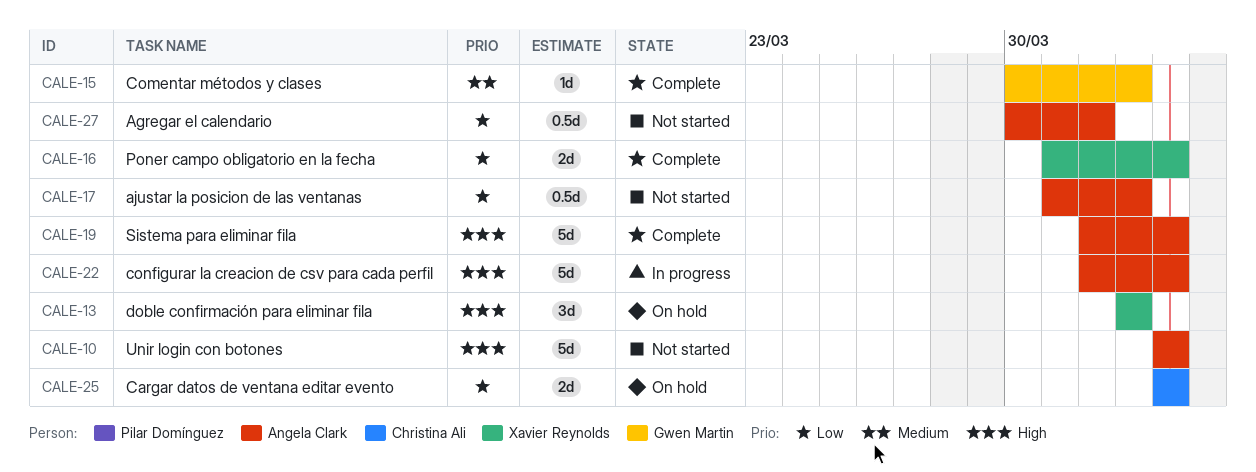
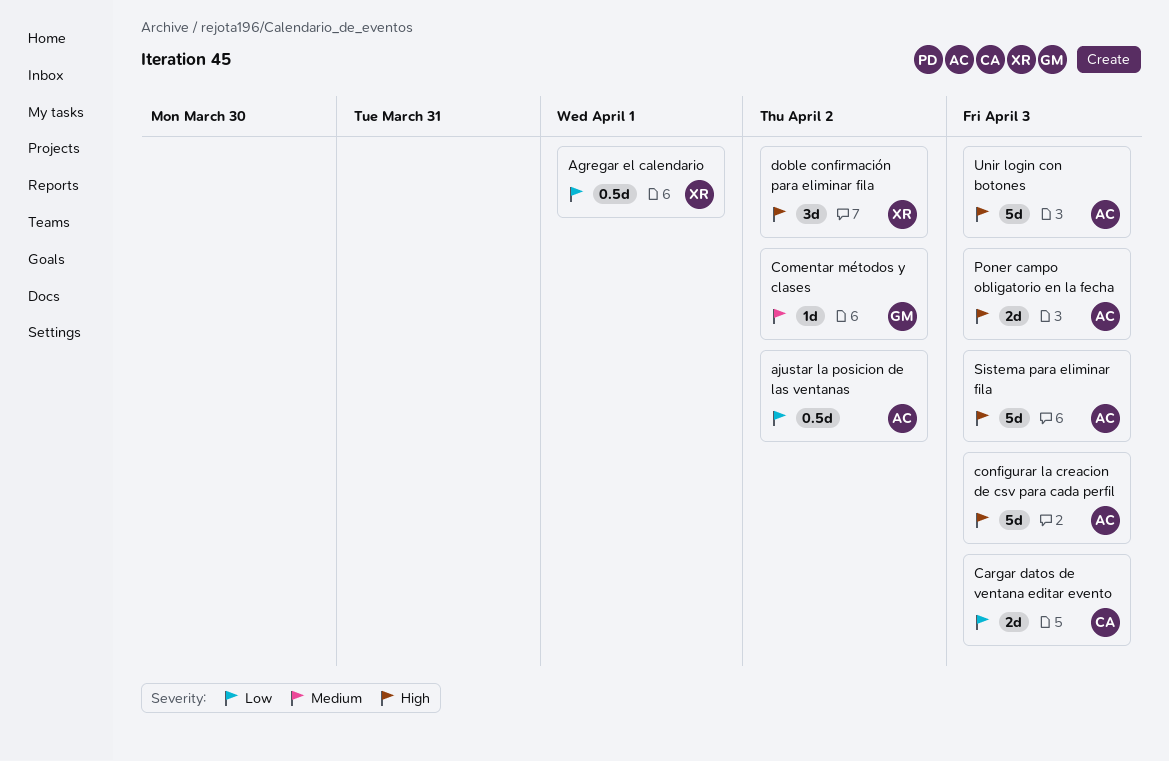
Agregar el calendario, owner: Angela Clark -> Xavier Reynolds
Poner campo obligatorio en la fecha, owner: Xavier Reynolds -> Angela Clark
Poner campo obligatorio en la fecha, priority: Low -> High

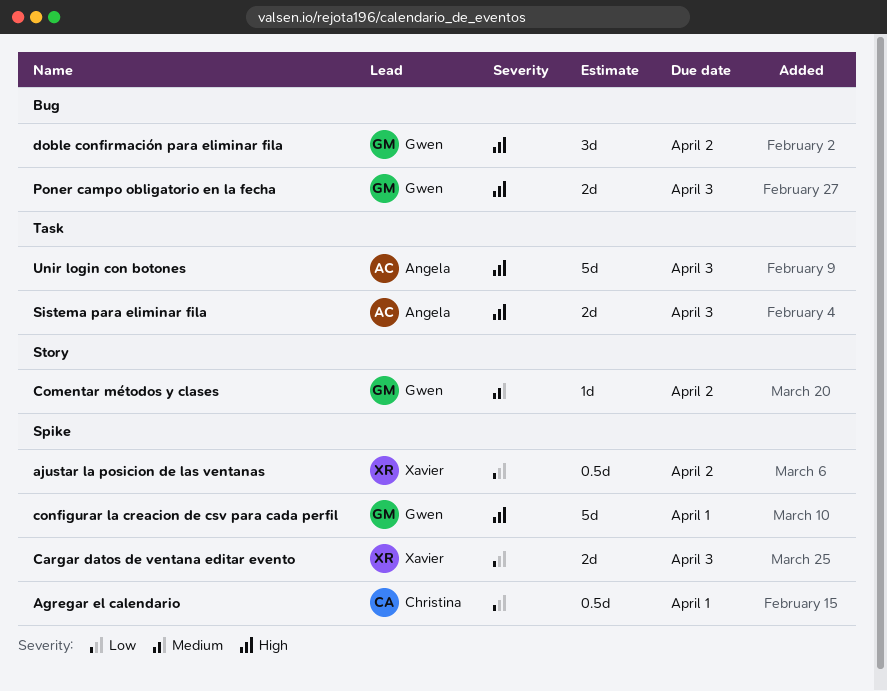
Agregar el calendario, owner: Xavier -> Christina
ajustar la posicion de las ventanas, owner: Angela -> Xavier
Cargar datos de ventana editar evento, owner: Christina -> Xavier
configurar la creacion de csv para cada perfil, owner: Angela -> Gwen
configurar la creacion de csv para cada perfil, due: Apr 3 -> Apr 1
doble confirmación para eliminar fila, owner: Xavier -> Gwen
Poner campo obligatorio en la fecha, owner: Angela -> Gwen
Sistema para eliminar fila, estimate: 5d -> 2d

